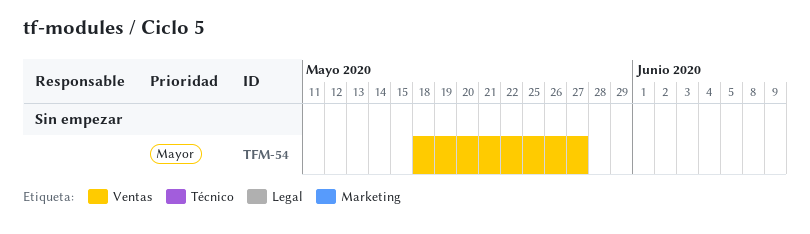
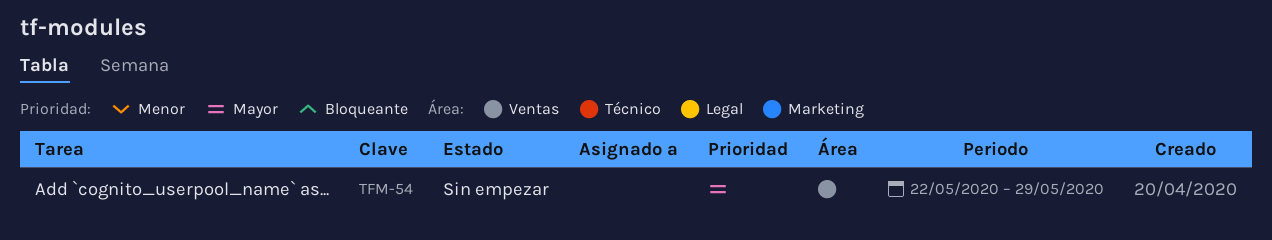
TFM-54, start: May 18 -> May 22
TFM-54, due: May 27 -> May 29

